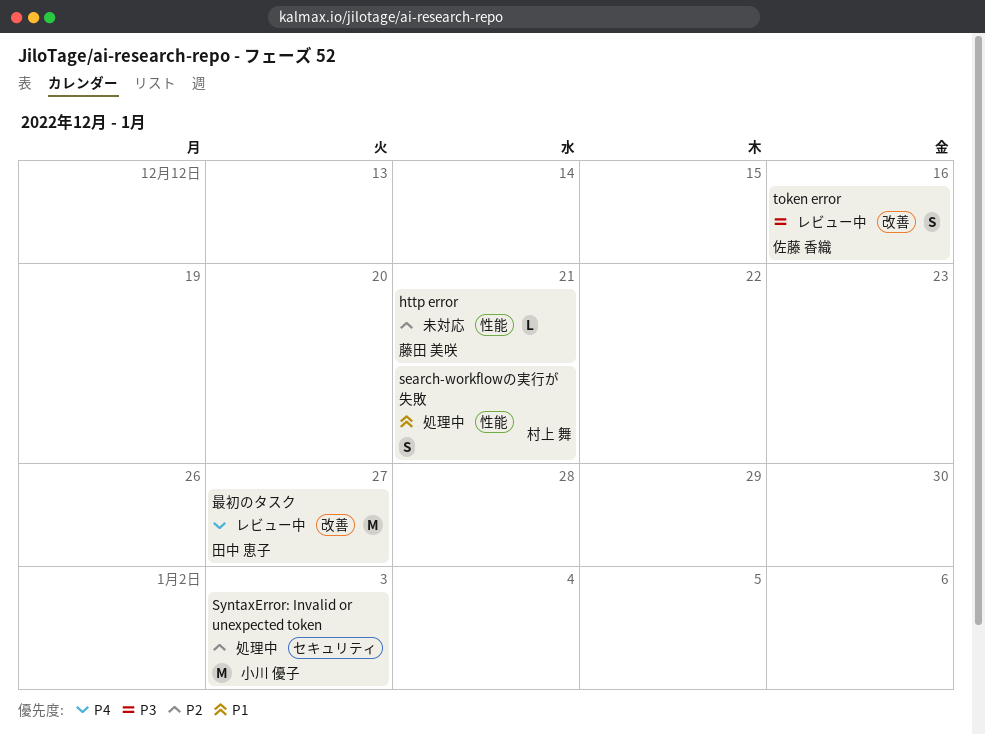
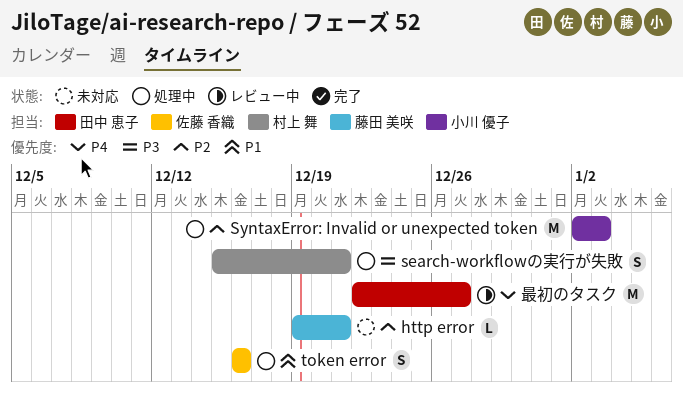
search-workflowの実行が失敗, priority: P1 -> P3
token error, status: レビュー中 -> 処理中
token error, priority: P3 -> P1

